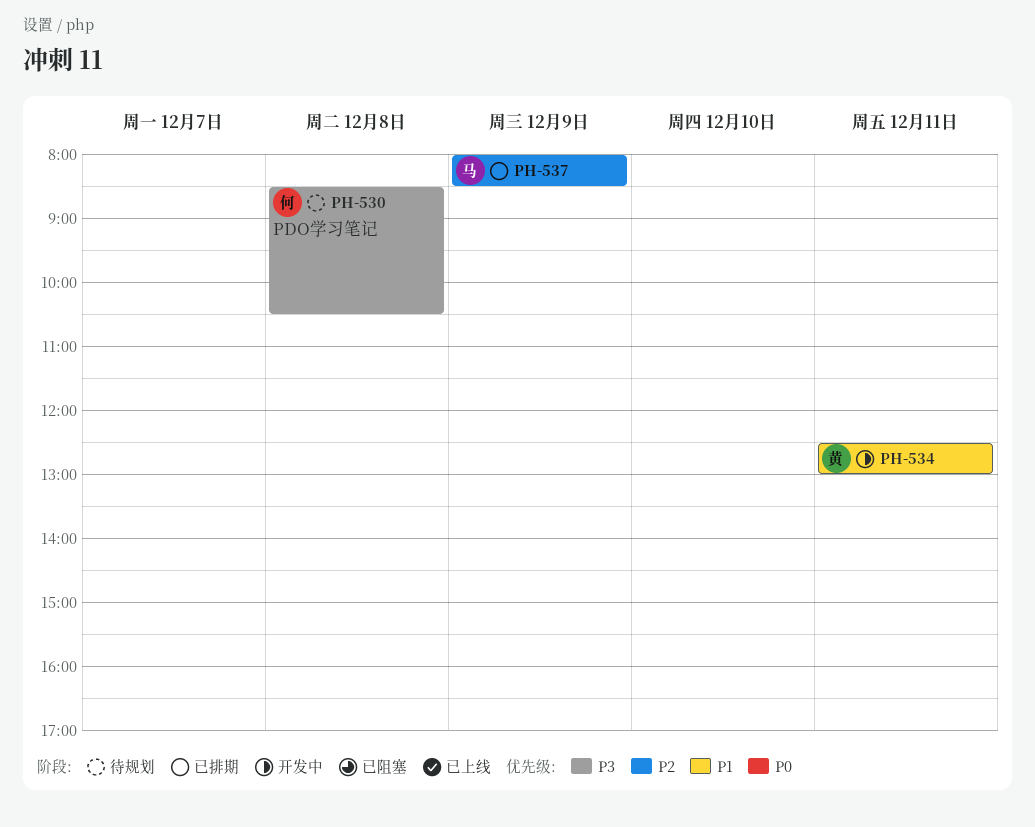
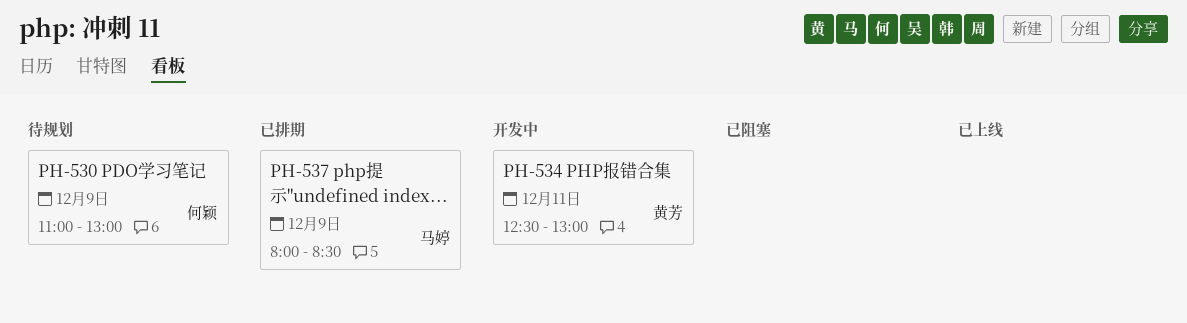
PH-530, day: Dec 8 -> Dec 9
PH-530, begins: 08:30 -> 11:00
PH-530, ends: 10:30 -> 13:00

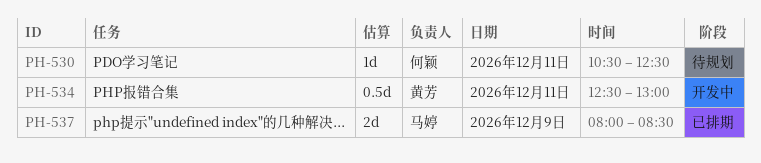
PH-530, day: Dec 9 -> Dec 11
PH-530, begins: 11:00 -> 10:30
PH-530, ends: 13:00 -> 12:30

